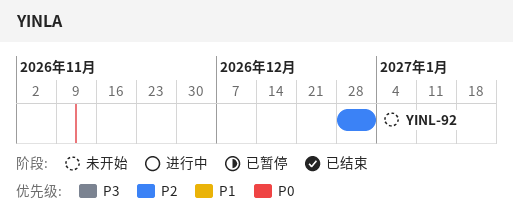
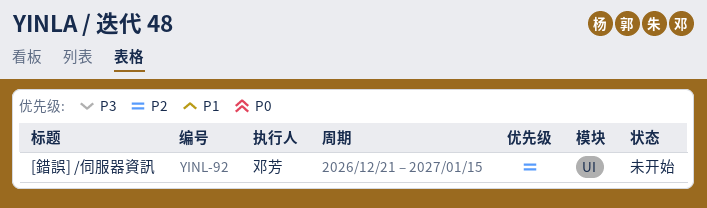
YINL-92, start: Dec 28 -> Dec 21
YINL-92, due: Jan 1 -> Jan 15

